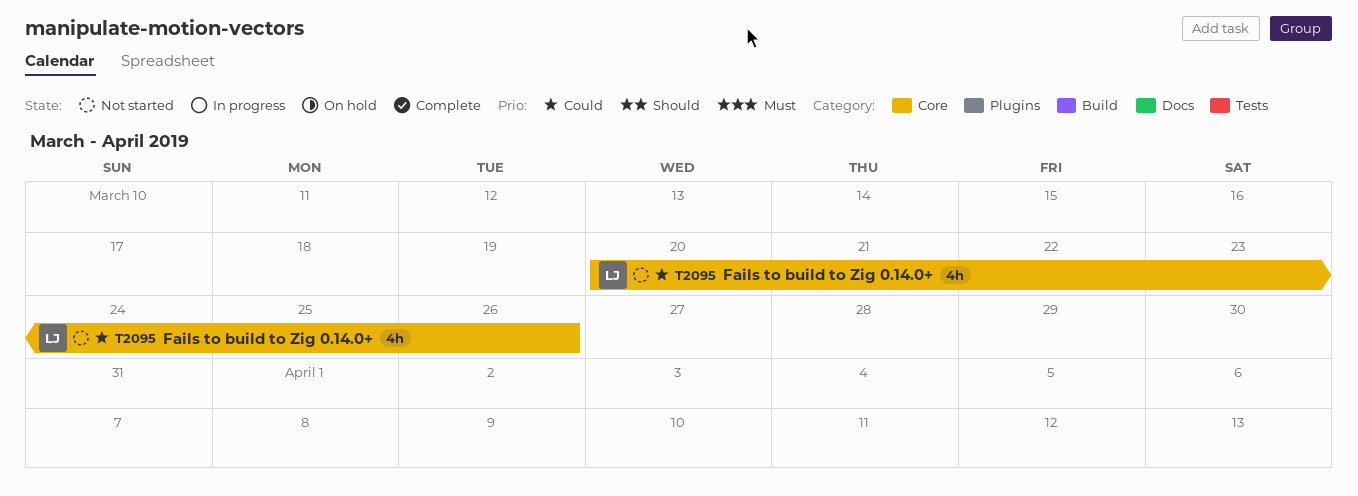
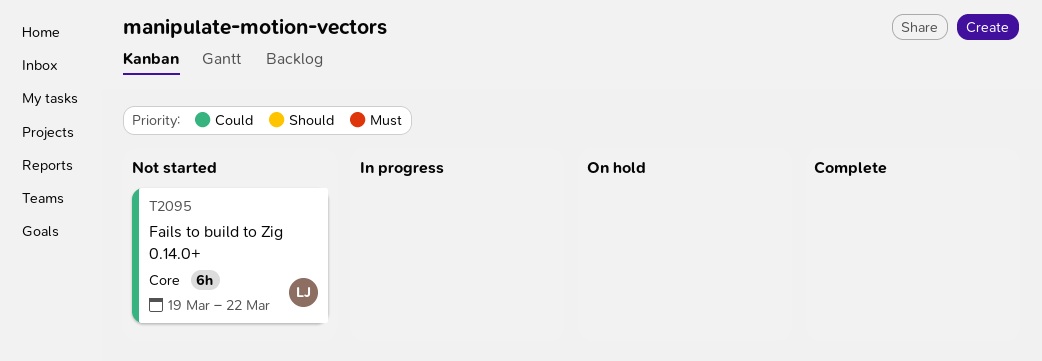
T2095, estimate: 4h -> 6h
T2095, start: Mar 20 -> Mar 19
T2095, due: Mar 26 -> Mar 22

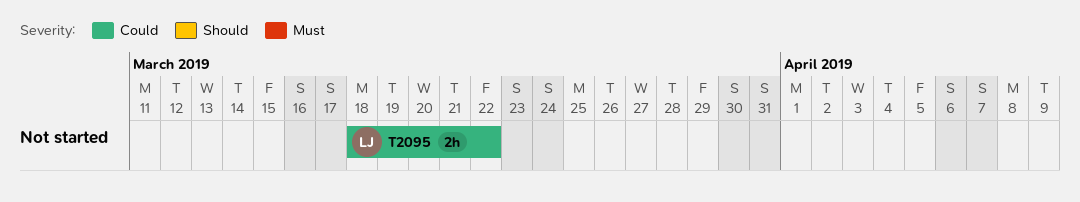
T2095, estimate: 6h -> 2h
T2095, start: Mar 19 -> Mar 18

